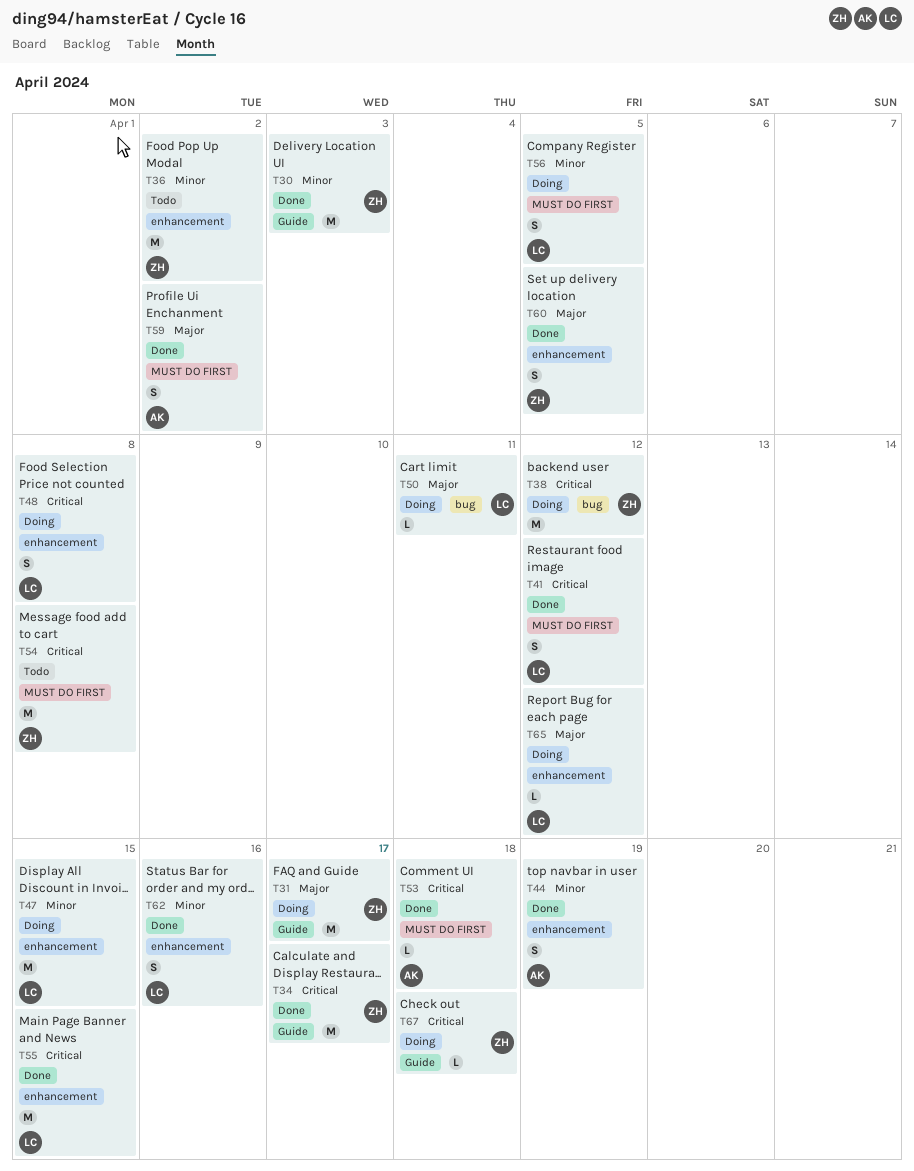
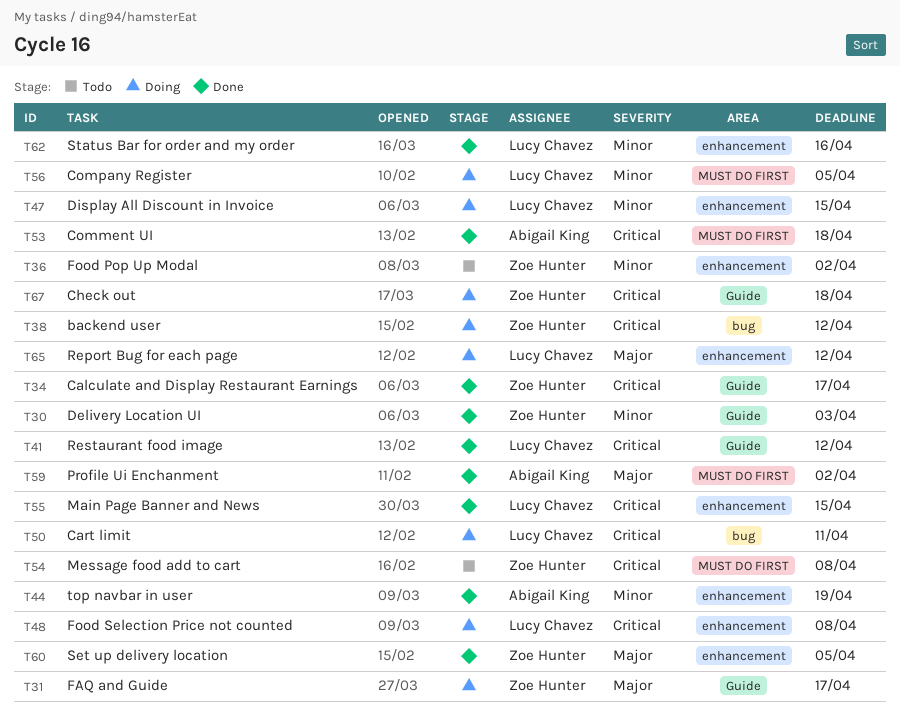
T41, label: MUST DO FIRST -> Guide
T50, priority: Major -> Critical

